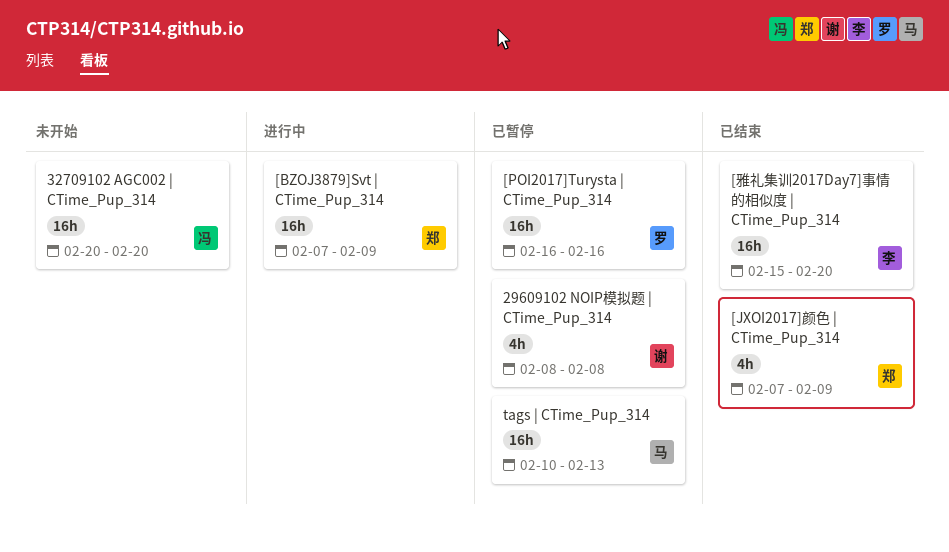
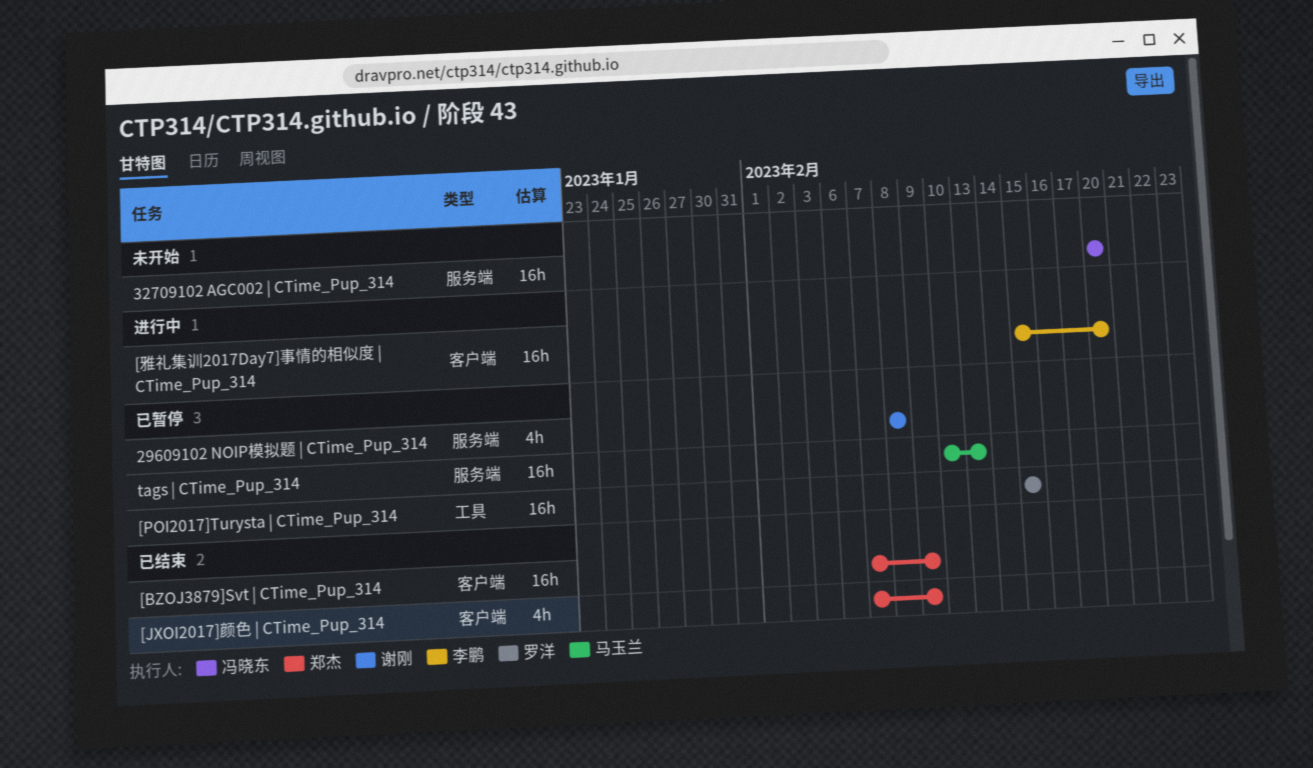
[BZOJ3879]Svt | CTime_Pup_314, status: 进行中 -> 已结束
[POI2017]Turysta | CTime_Pup_314, start: Feb 16 -> Feb 15
[POI2017]Turysta | CTime_Pup_314, due: Feb 16 -> Feb 15
[雅礼集训2017Day7]事情的相似度 | CTime_Pup_314, status: 已结束 -> 进行中

